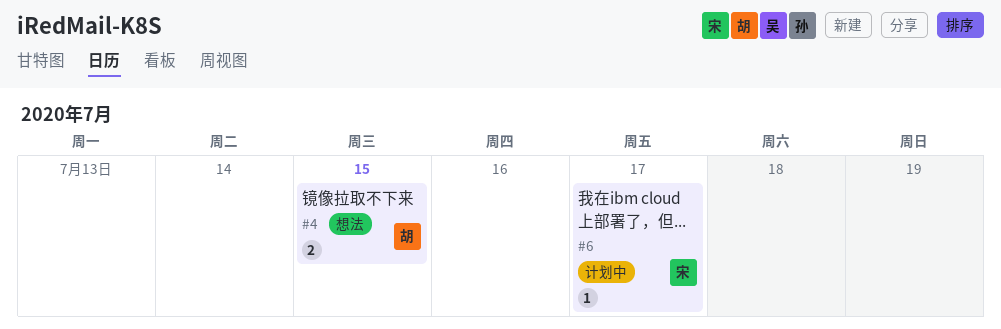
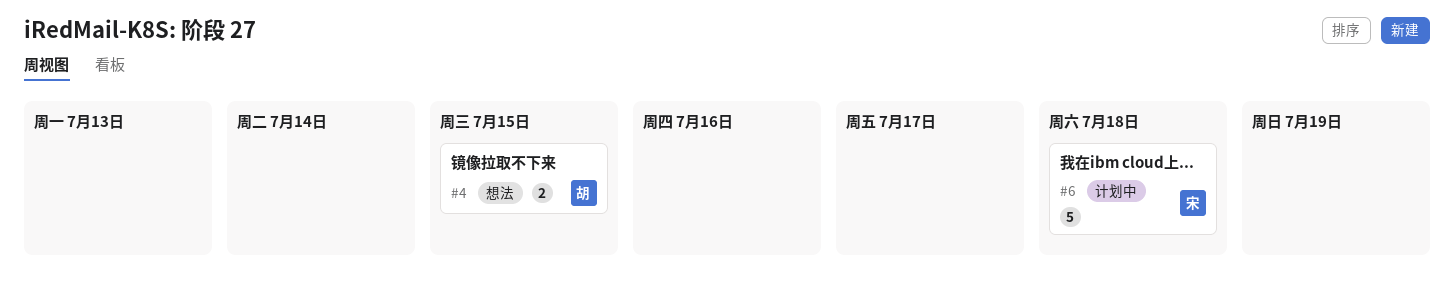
#6, estimate: 1 -> 5
#6, due: Jul 17 -> Jul 18

